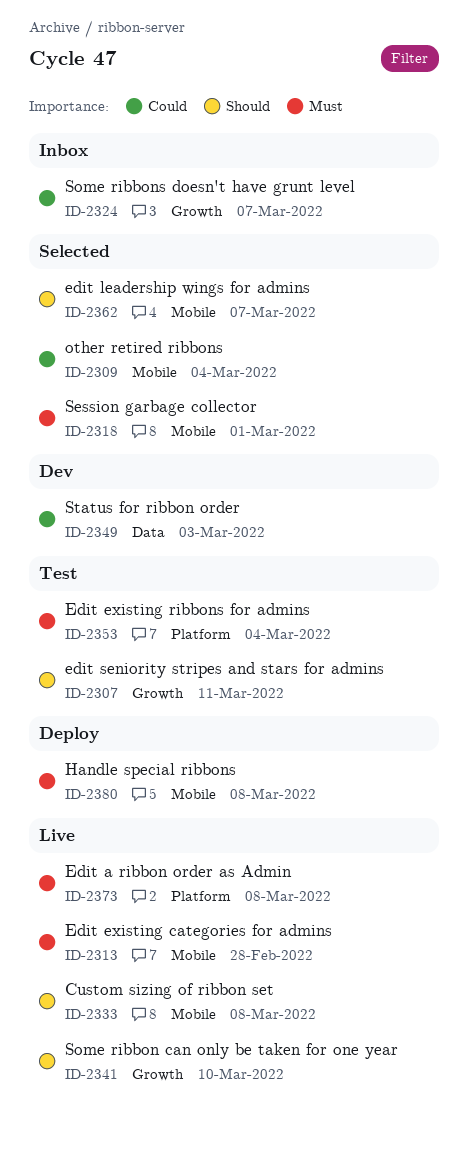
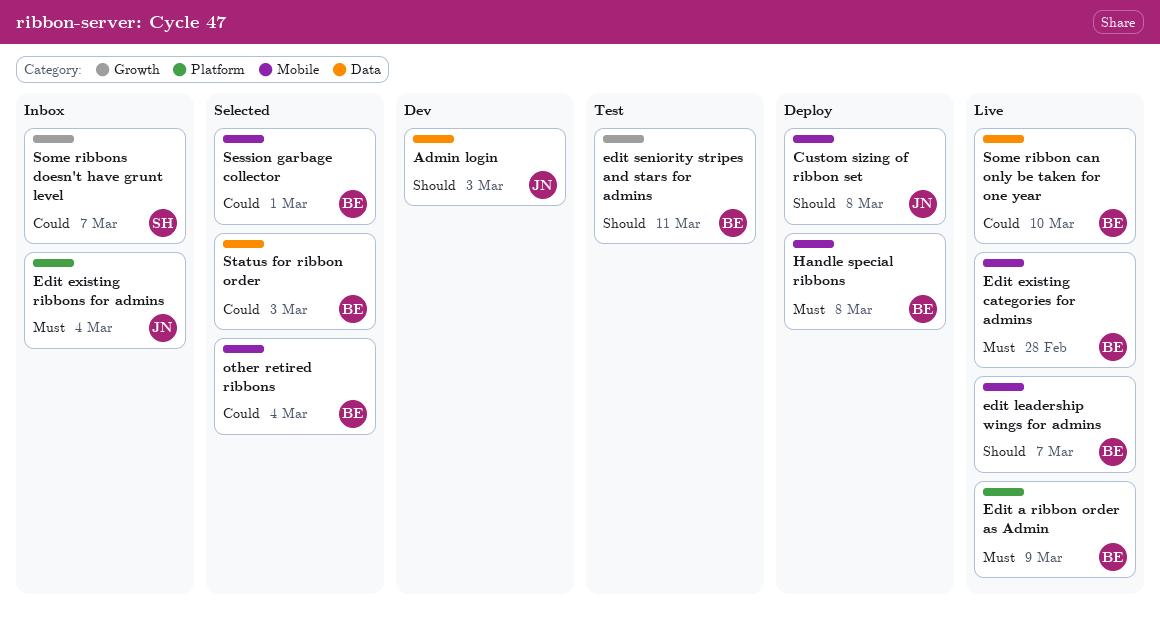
Admin login: none -> present
Custom sizing of ribbon set, status: Live -> Deploy
Edit a ribbon order as Admin, due: Mar 8 -> Mar 9
Edit existing ribbons for admins, status: Test -> Inbox
edit leadership wings for admins, status: Selected -> Live
Session garbage collector, priority: Must -> Could
Some ribbon can only be taken for one year, priority: Should -> Could
Some ribbon can only be taken for one year, label: Growth -> Data
Status for ribbon order, status: Dev -> Selected

